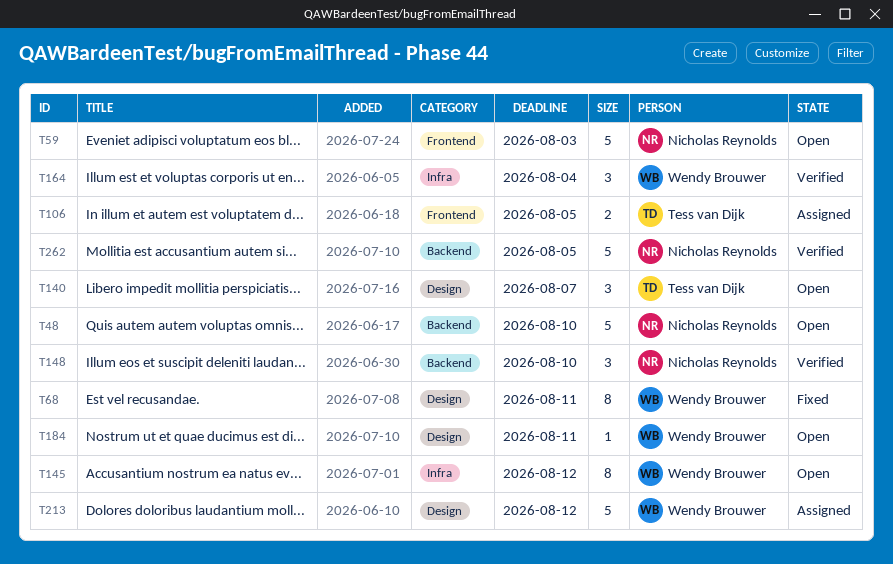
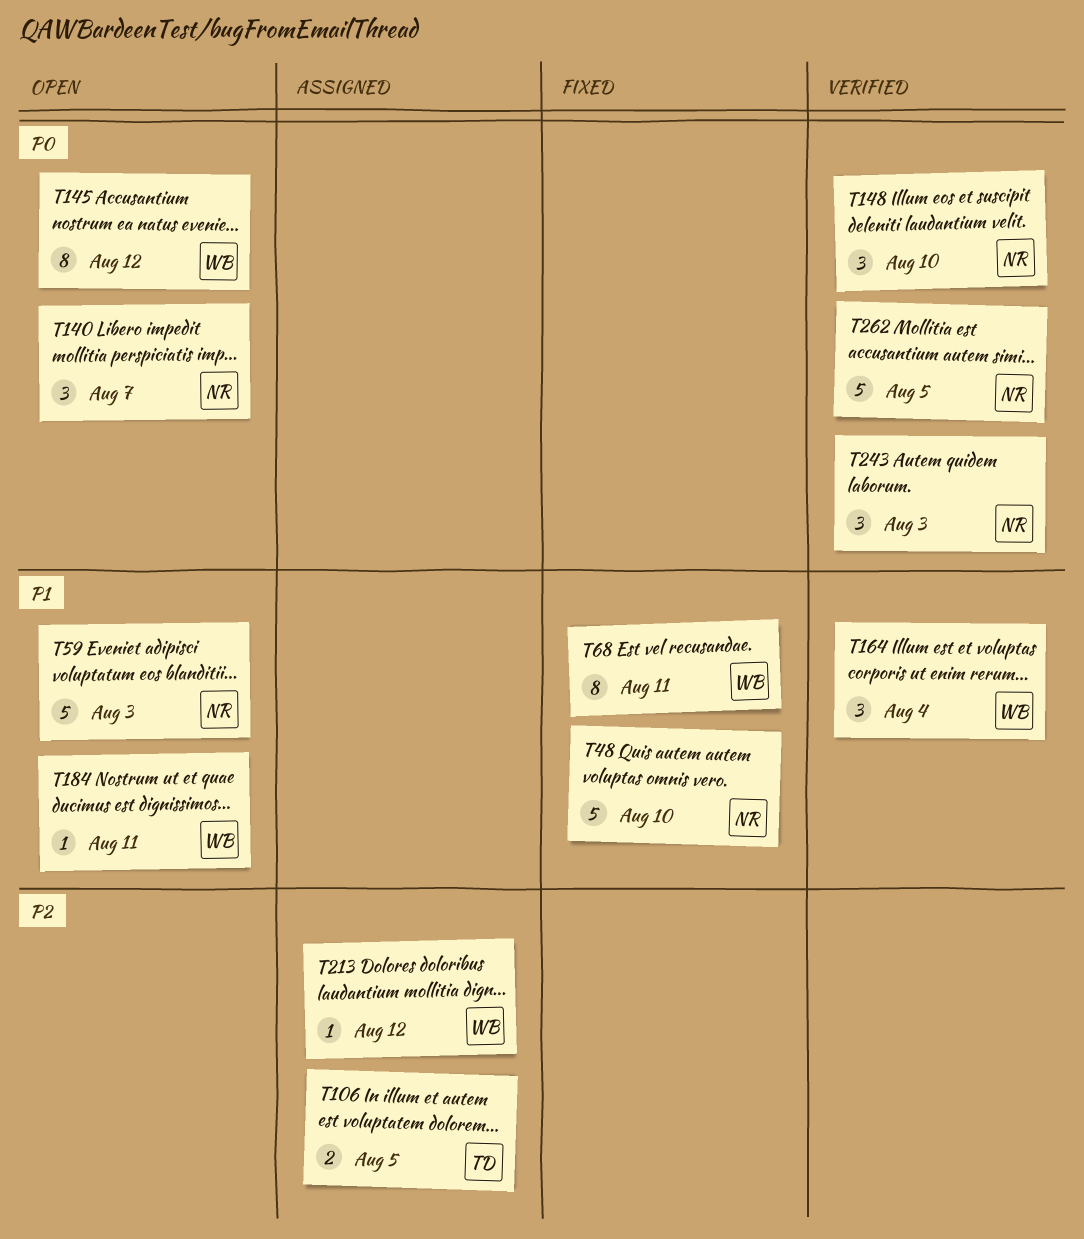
T48, status: Open -> Fixed
T140, owner: Tess van Dijk -> Nicholas Reynolds
T213, estimate: 5 -> 1
T243: none -> present

